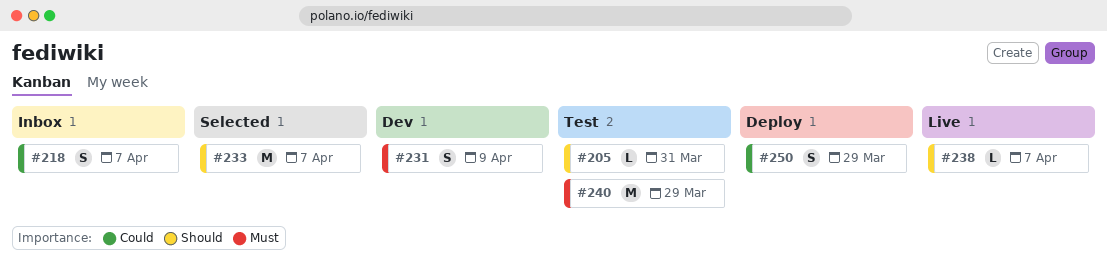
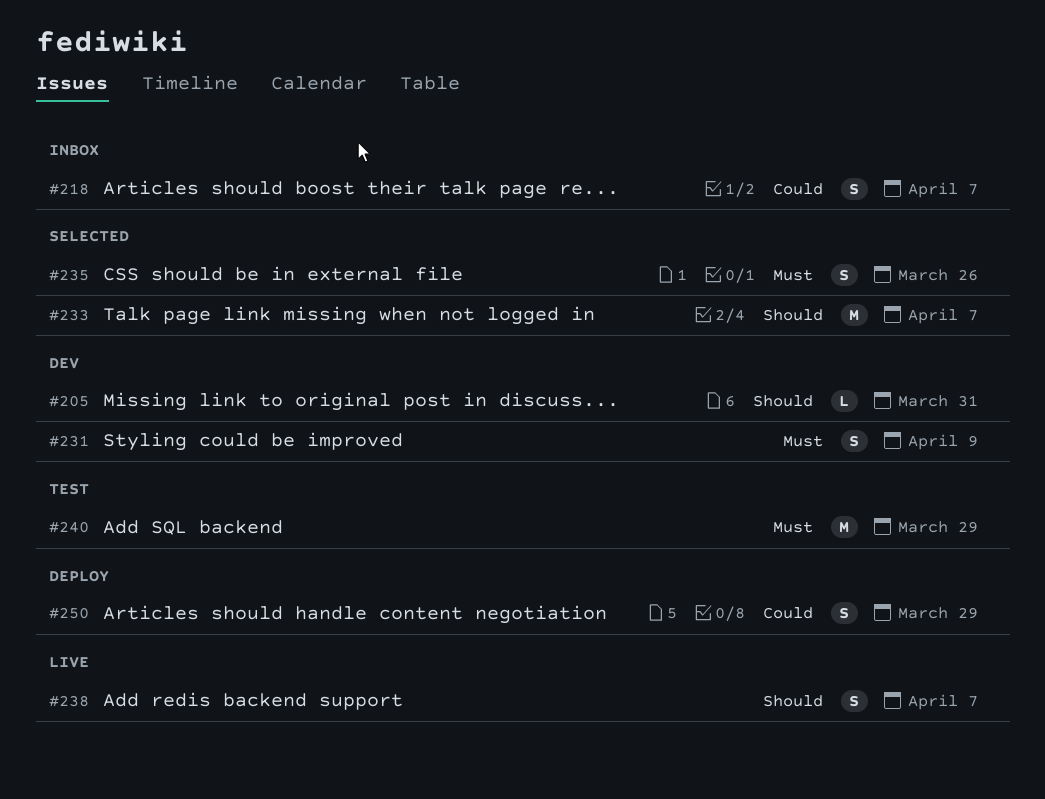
#205, status: Test -> Dev
#235: none -> present
#238, estimate: L -> S

